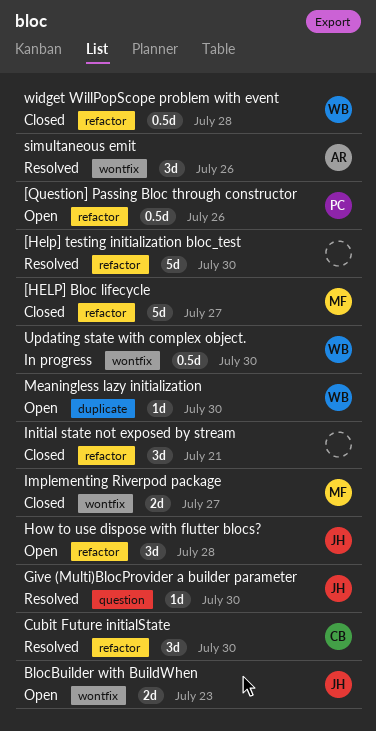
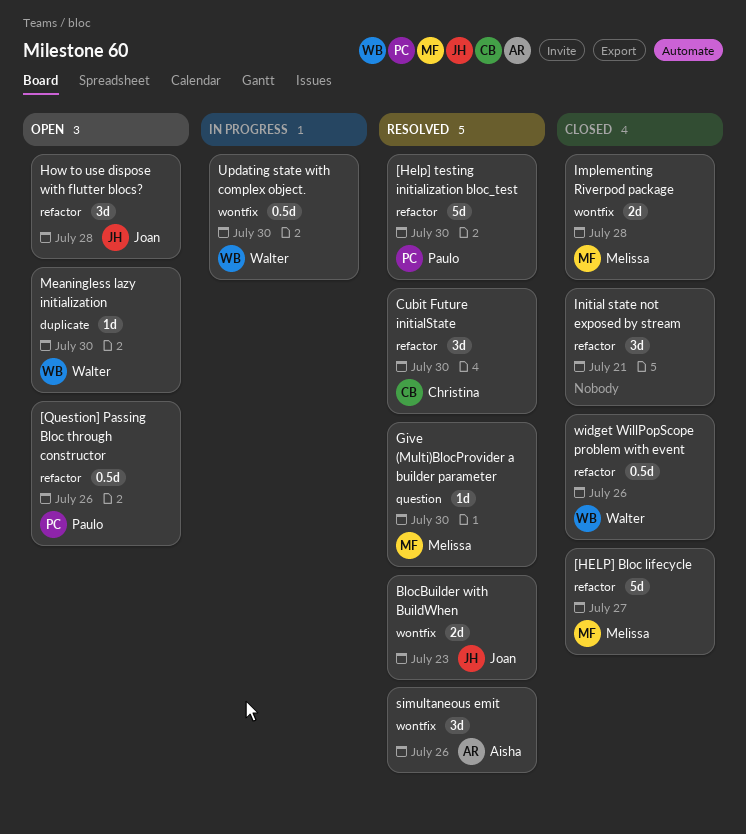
[Help] testing initialization bloc_test, owner: none -> Paulo
BlocBuilder with BuildWhen, status: Open -> Resolved
Give (Multi)BlocProvider a builder parameter, owner: Joan -> Melissa
Implementing Riverpod package, due: Jul 27 -> Jul 28
widget WillPopScope problem with event, due: Jul 28 -> Jul 26

